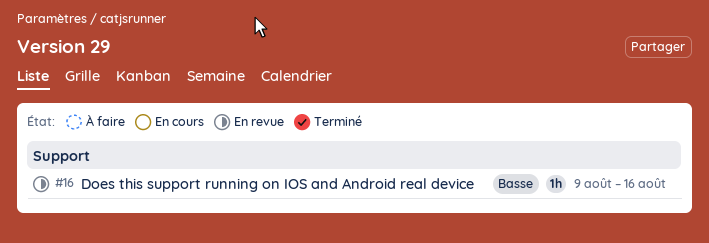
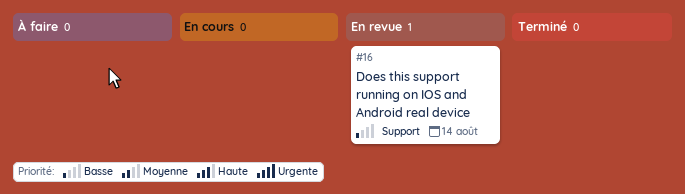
#16, due: Aug 16 -> Aug 14

